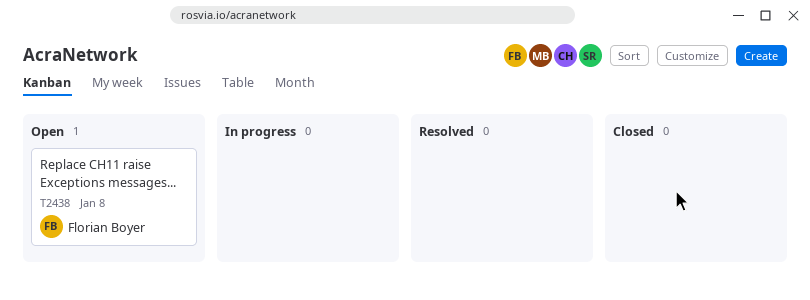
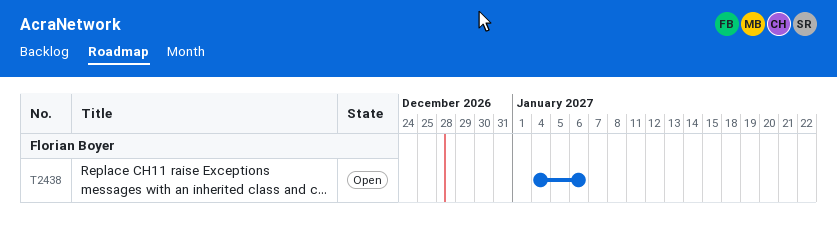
T2438, due: Jan 8 -> Jan 6

